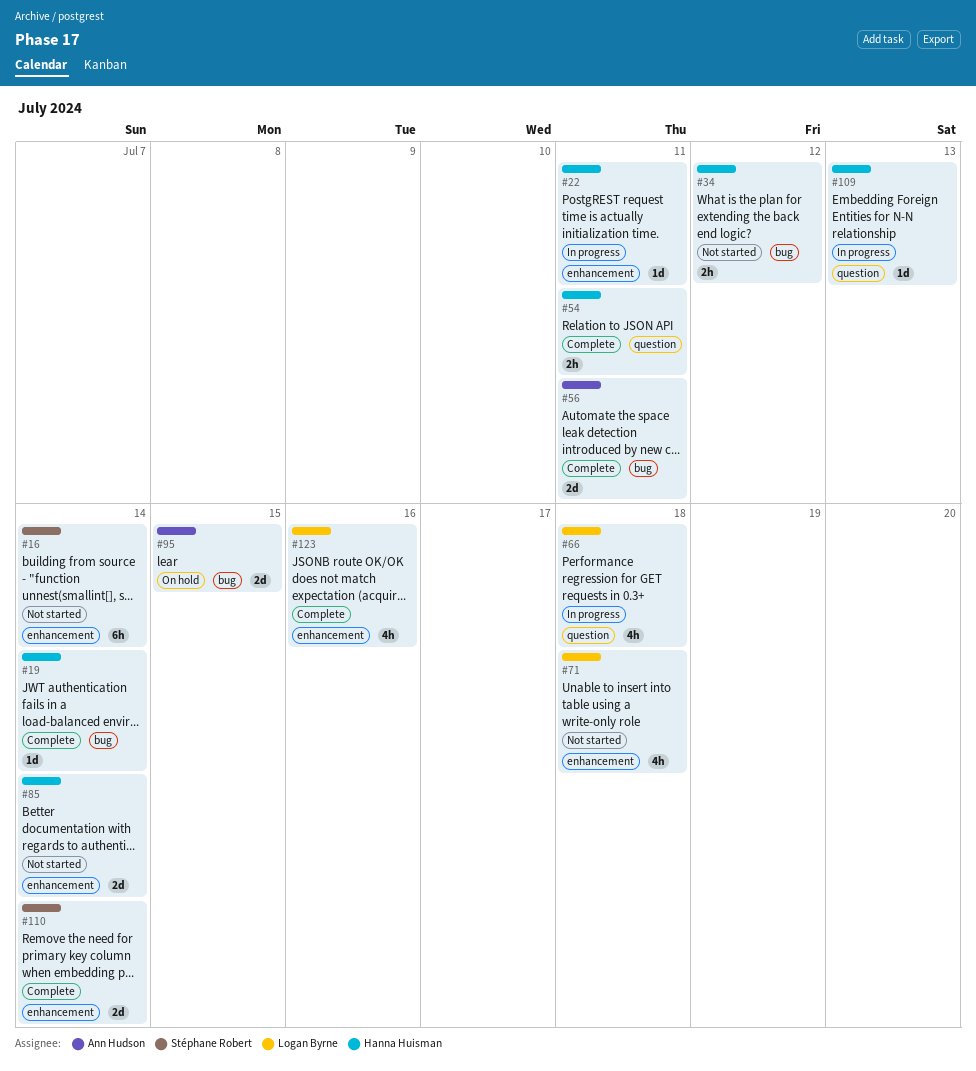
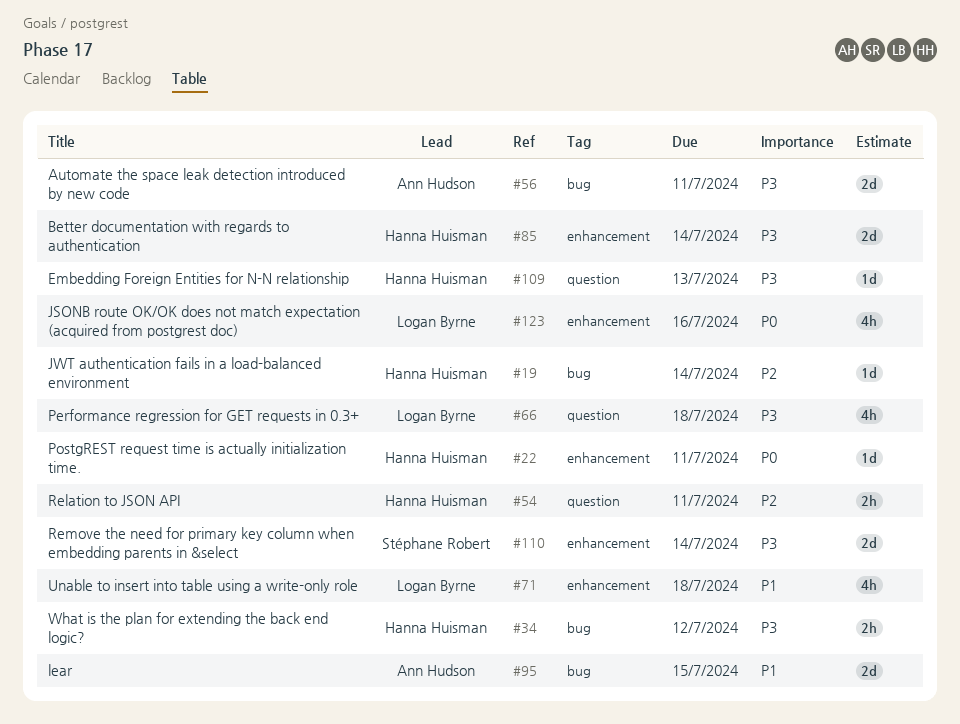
#16: present -> none

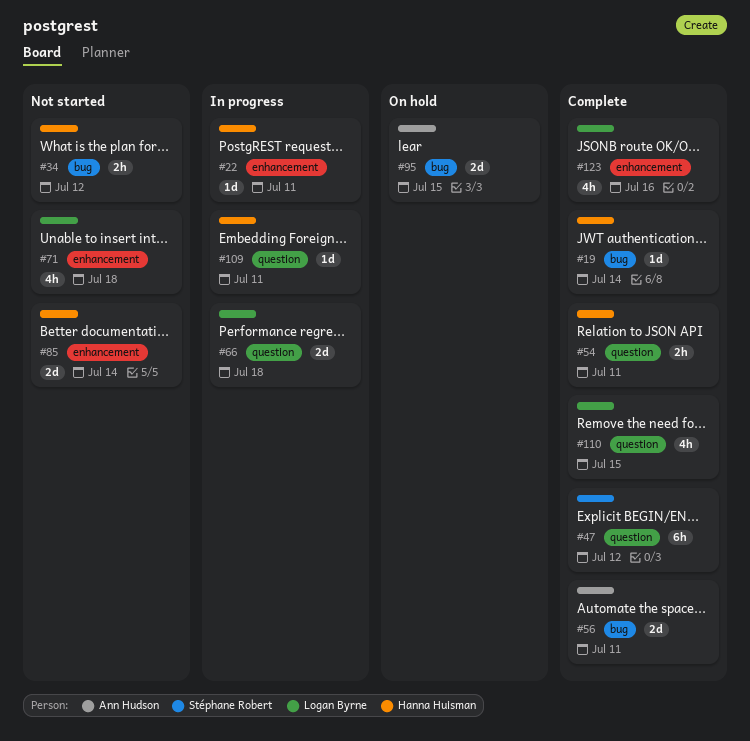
#47: none -> present
#66, estimate: 4h -> 2d
#109, due: Jul 13 -> Jul 11
#110, owner: Stéphane Robert -> Logan Byrne
#110, label: enhancement -> question
#110, estimate: 2d -> 4h
#110, due: Jul 14 -> Jul 15

